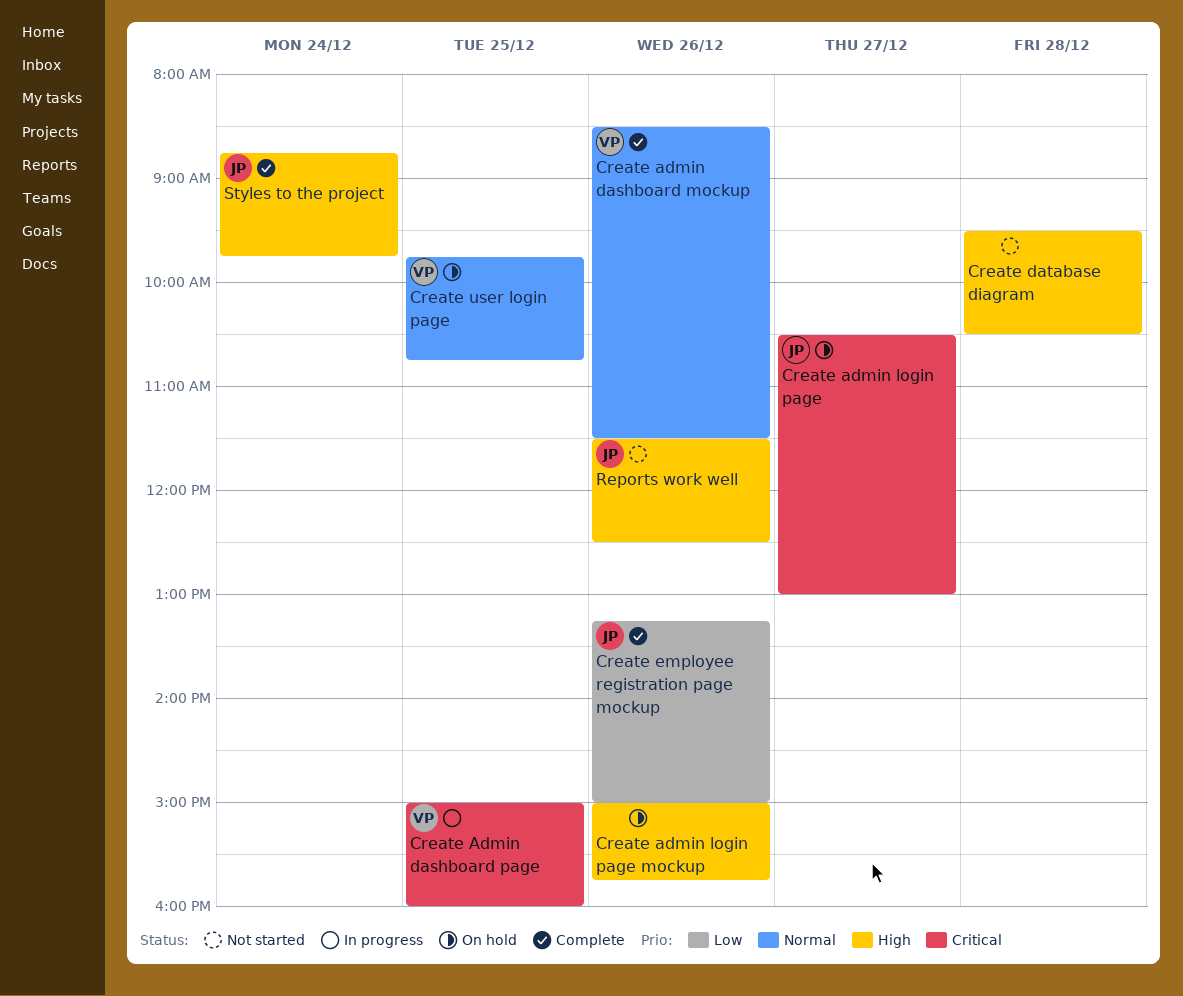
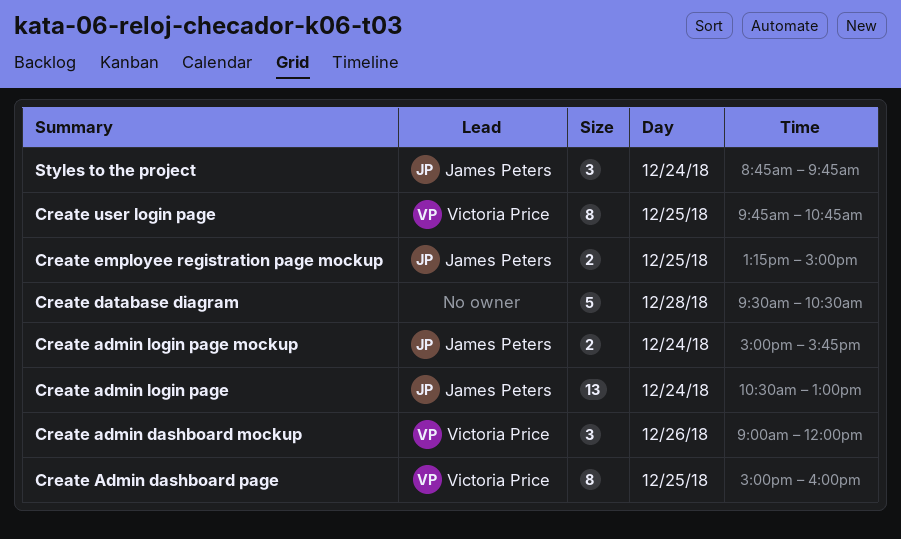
Create admin dashboard mockup, begins: 08:30 -> 09:00
Create admin dashboard mockup, ends: 11:30 -> 12:00
Create admin login page, day: Dec 27 -> Dec 24
Create admin login page mockup, owner: none -> James Peters
Create admin login page mockup, day: Dec 26 -> Dec 24
Create employee registration page mockup, day: Dec 26 -> Dec 25
Reports work well: present -> none

